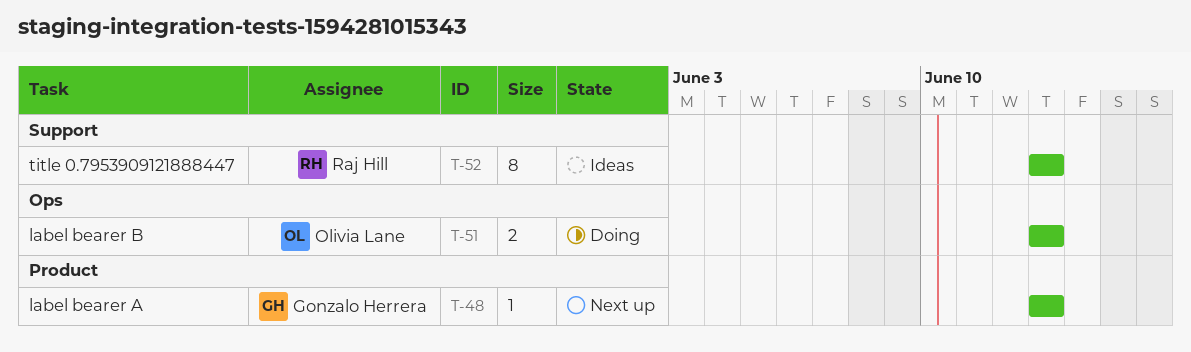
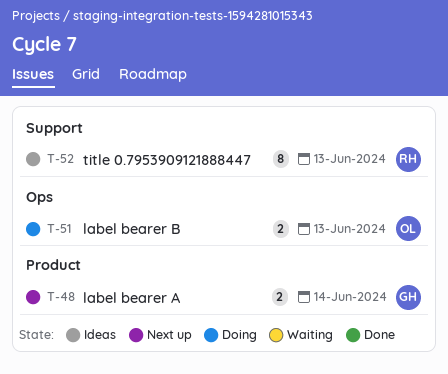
T-48, estimate: 1 -> 2
T-48, due: Jun 13 -> Jun 14

